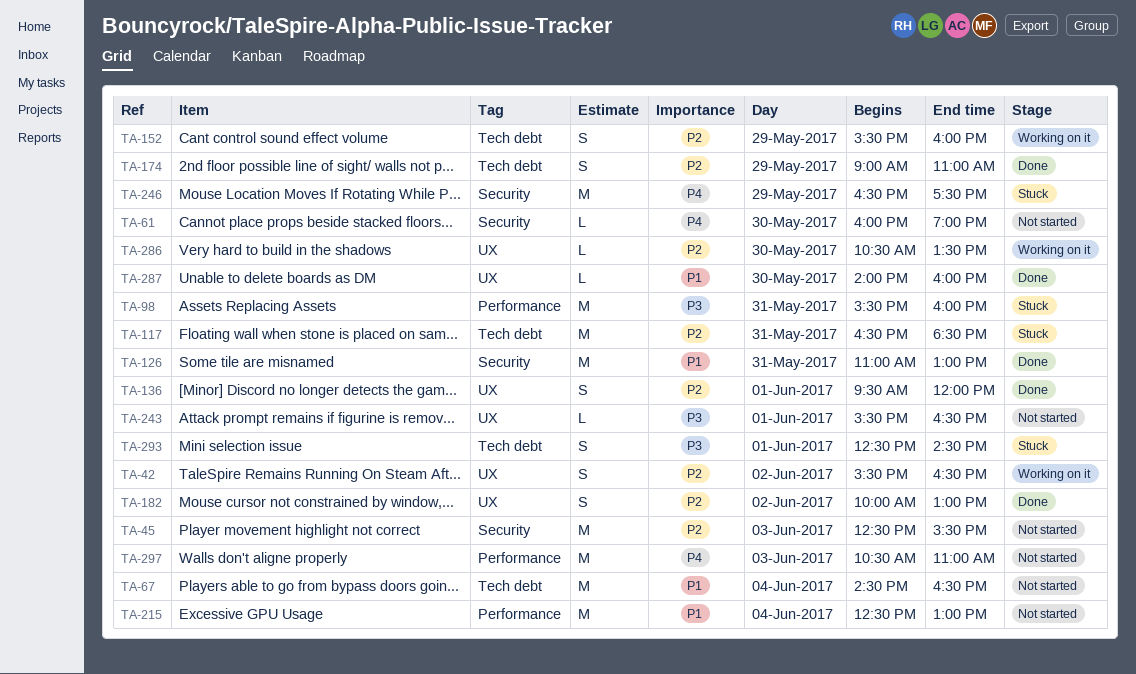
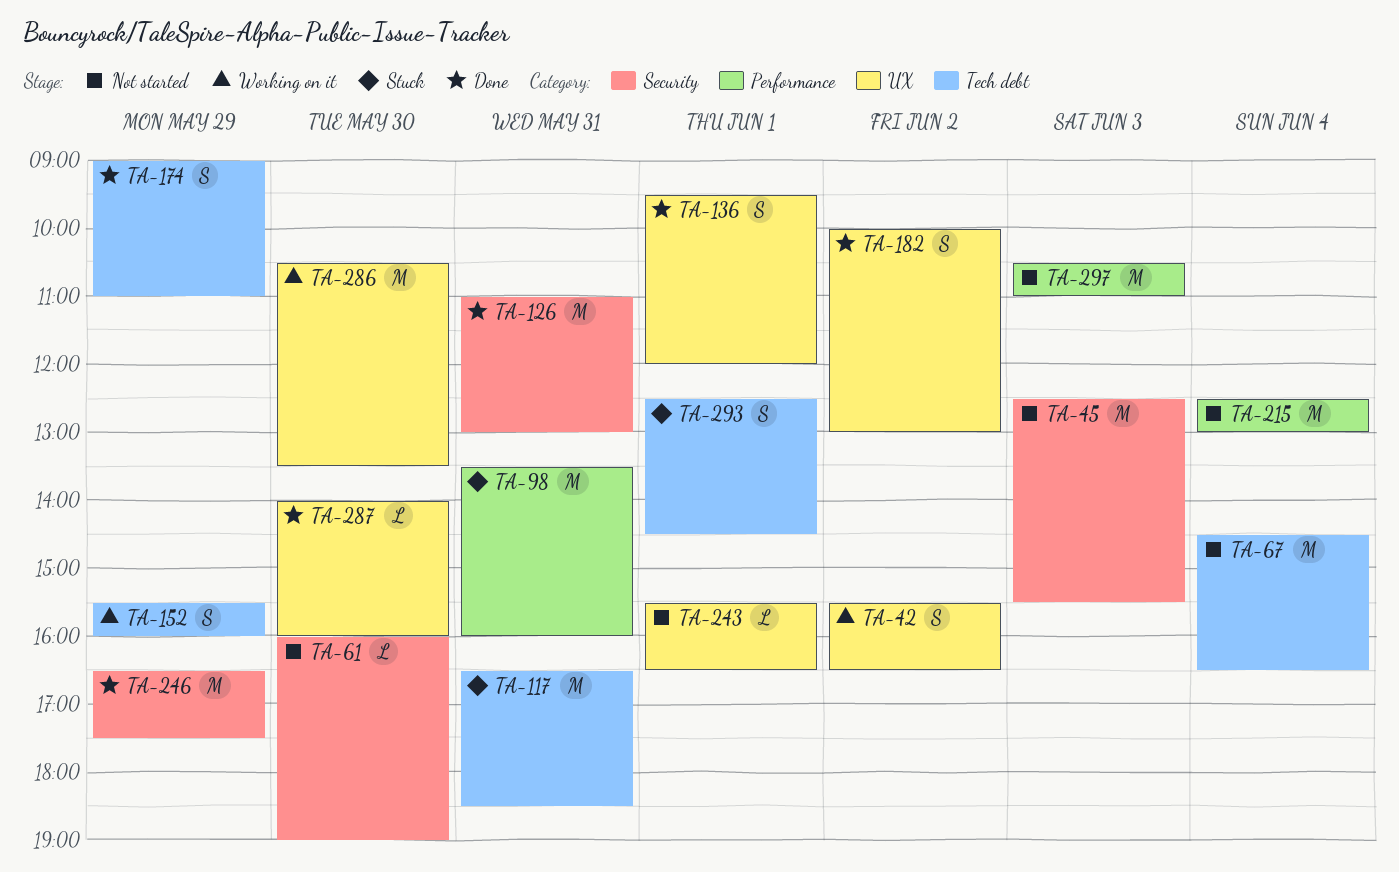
TA-98, begins: 15:30 -> 13:30
TA-246, status: Stuck -> Done
TA-286, estimate: L -> M

